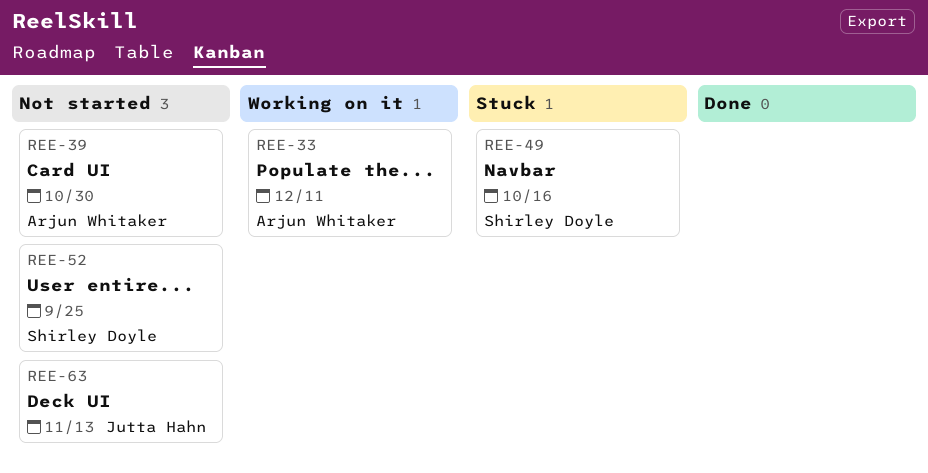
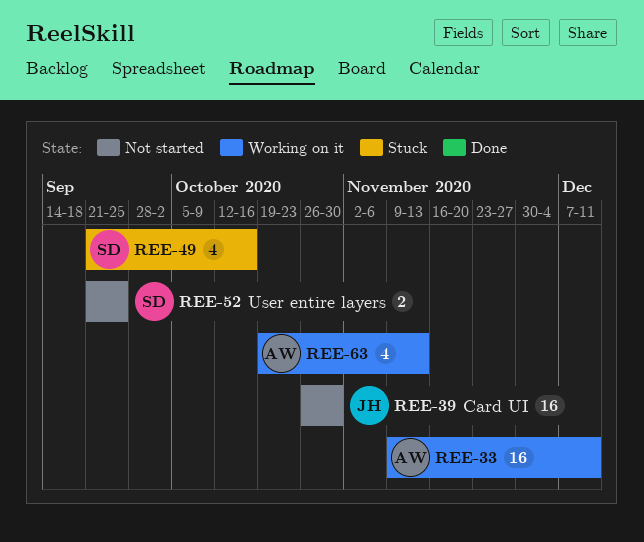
REE-39, owner: Arjun Whitaker -> Jutta Hahn
REE-63, status: Not started -> Working on it
REE-63, owner: Jutta Hahn -> Arjun Whitaker

